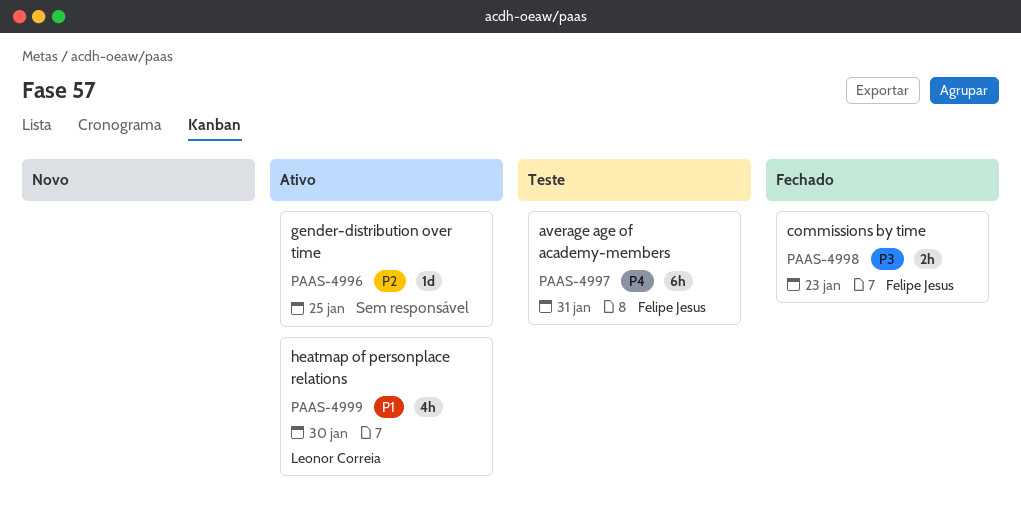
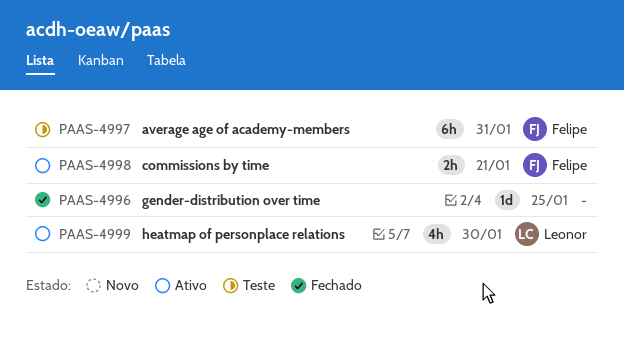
PAAS-4996, status: Ativo -> Fechado
PAAS-4998, status: Fechado -> Ativo
PAAS-4998, due: Jan 23 -> Jan 21

